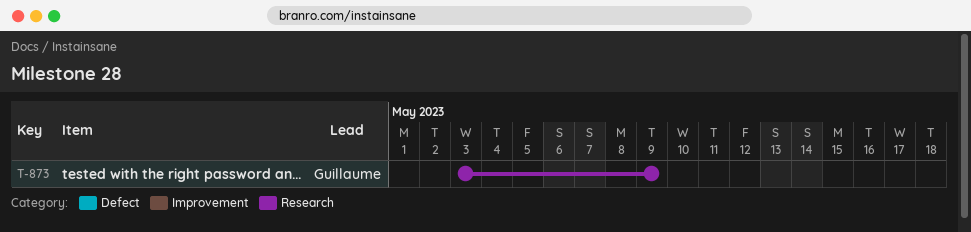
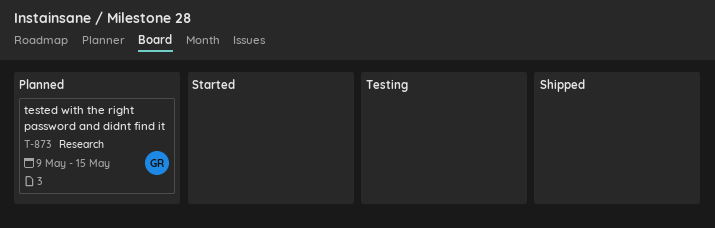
T-873, start: May 3 -> May 9
T-873, due: May 9 -> May 15

